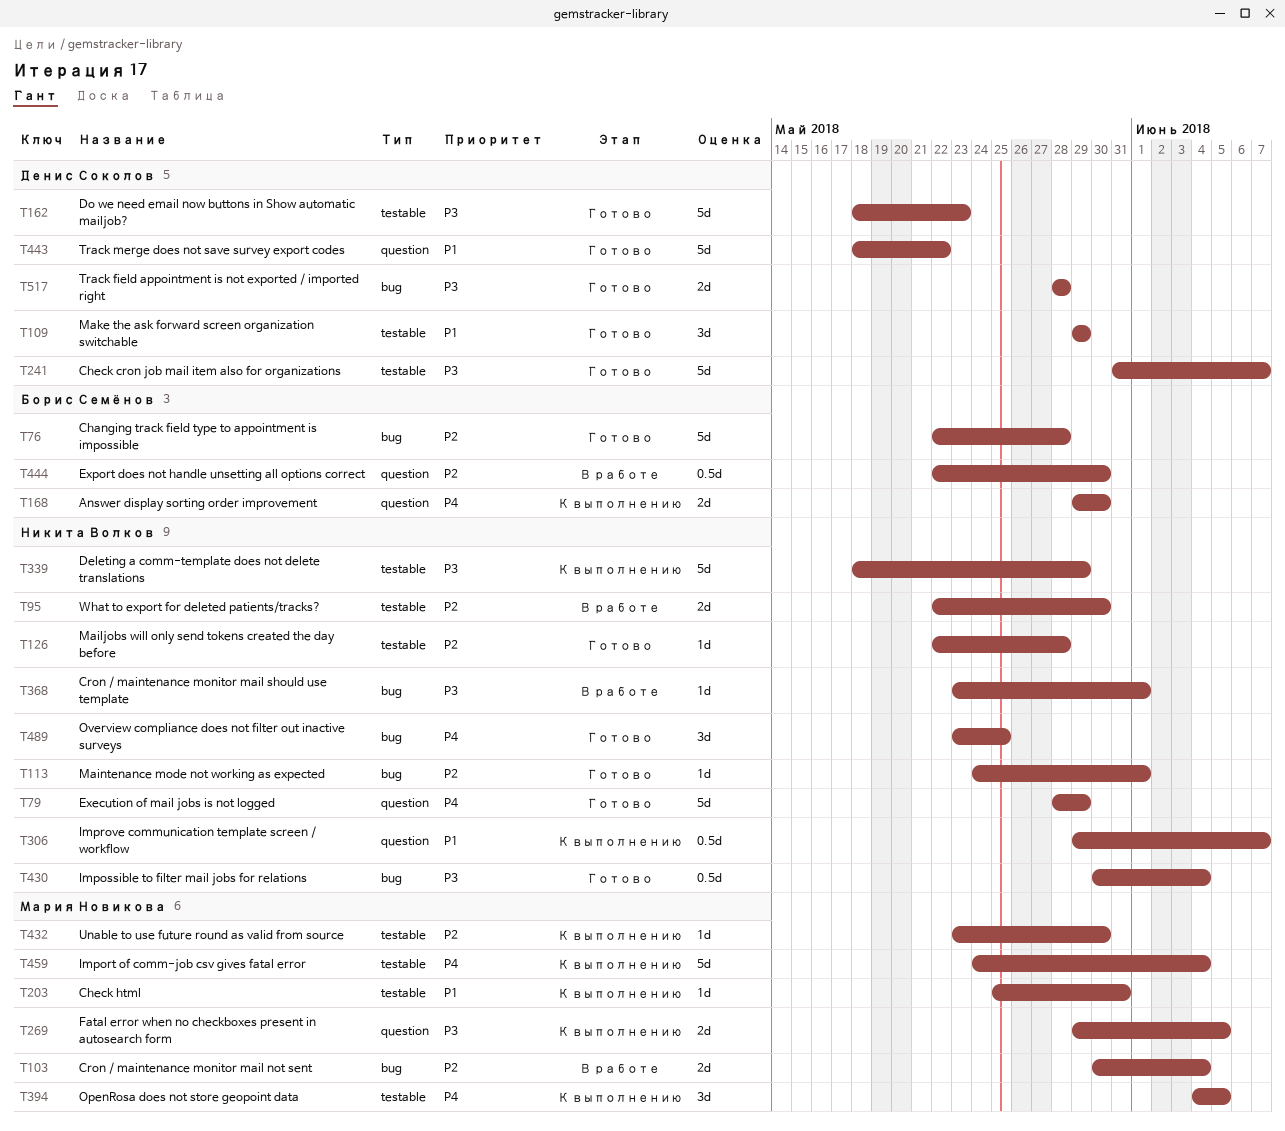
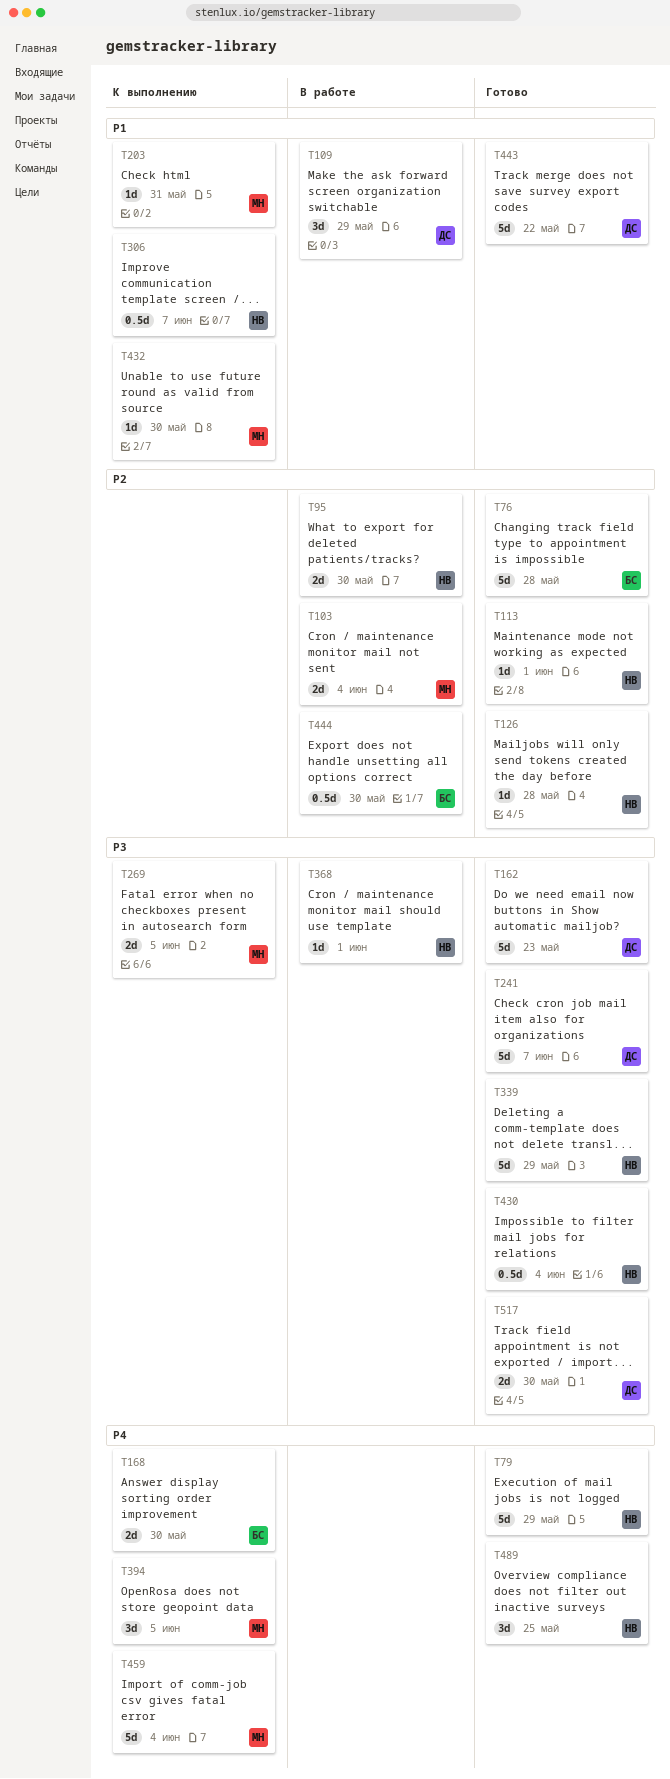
T109, status: Готово -> В работе
T339, status: К выполнению -> Готово
T432, priority: P2 -> P1
T517, due: May 28 -> May 30

